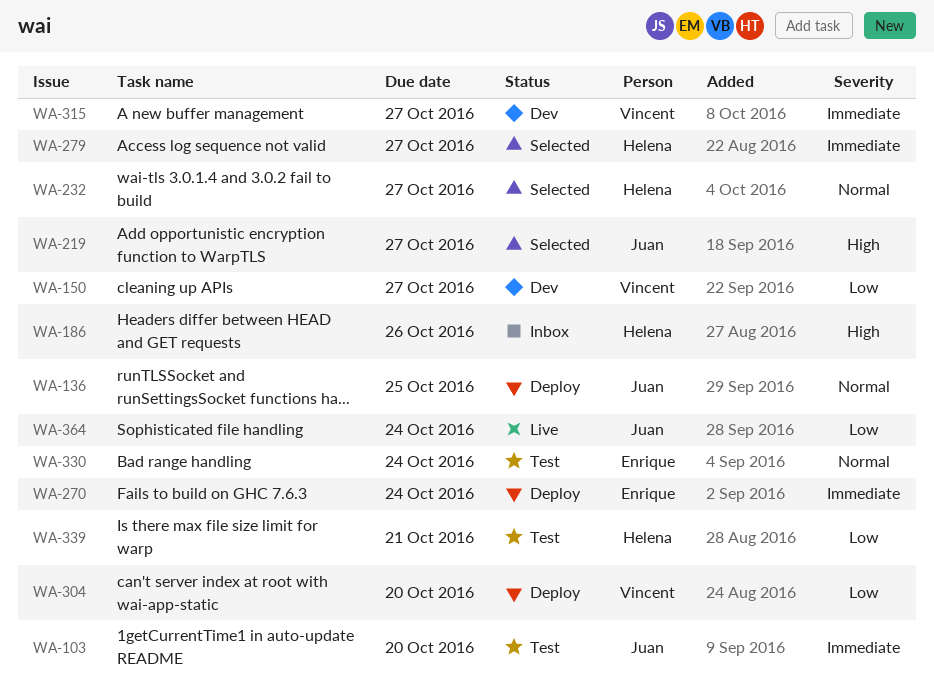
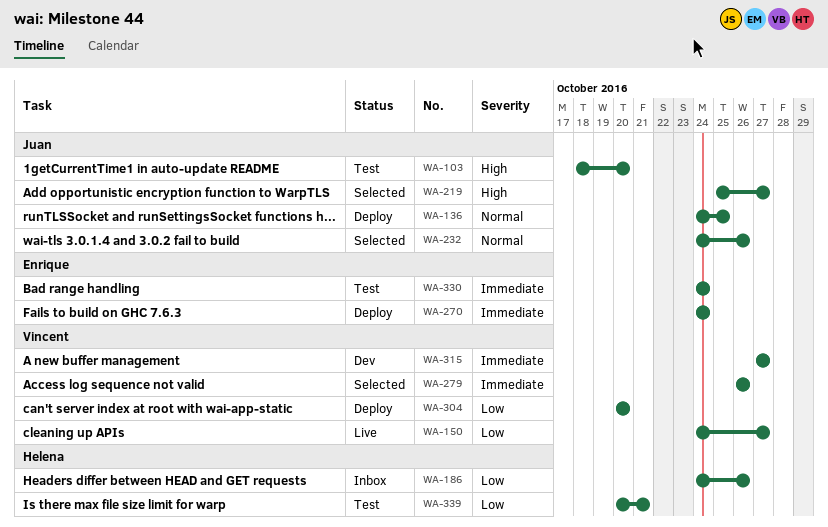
WA-103, priority: Immediate -> High
WA-150, status: Dev -> Live
WA-186, priority: High -> Low
WA-232, owner: Helena -> Juan
WA-232, due: Oct 27 -> Oct 26
WA-279, owner: Helena -> Vincent
WA-279, due: Oct 27 -> Oct 26
WA-330, priority: Normal -> Immediate
WA-364: present -> none

